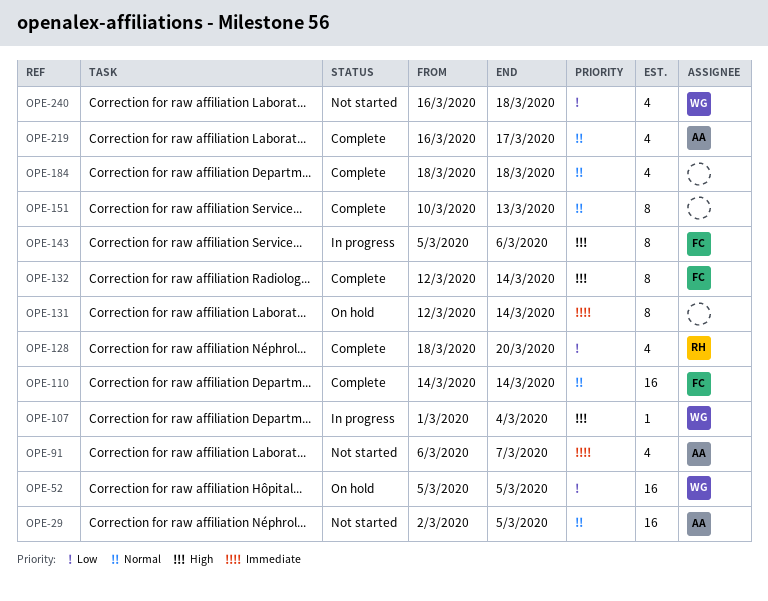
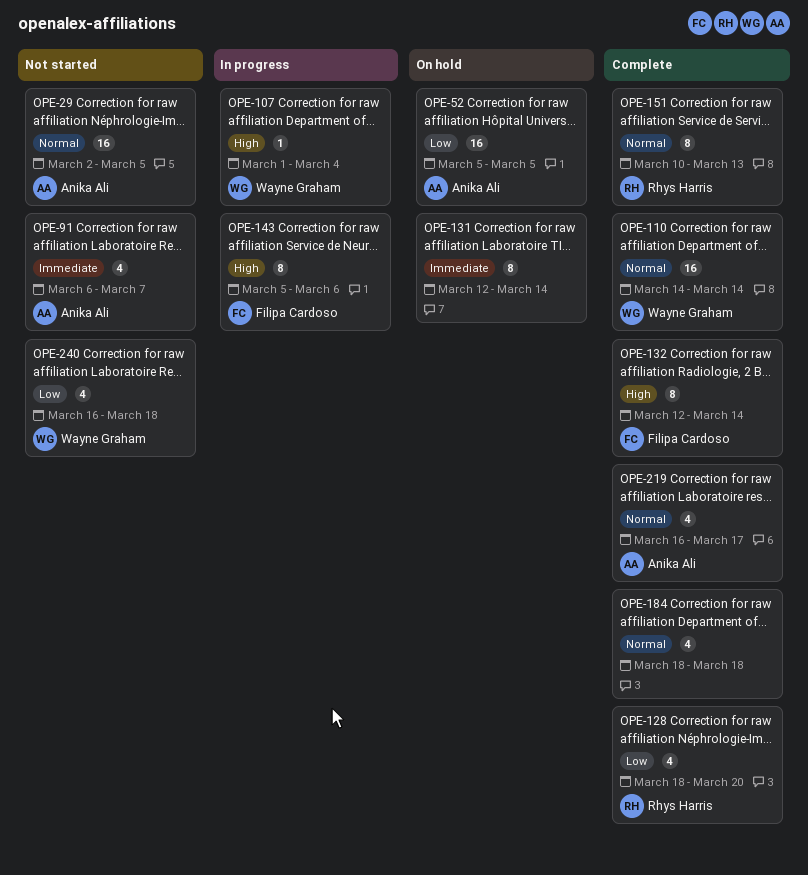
OPE-52, owner: Wayne Graham -> Anika Ali
OPE-110, owner: Filipa Cardoso -> Wayne Graham
OPE-151, owner: none -> Rhys Harris

